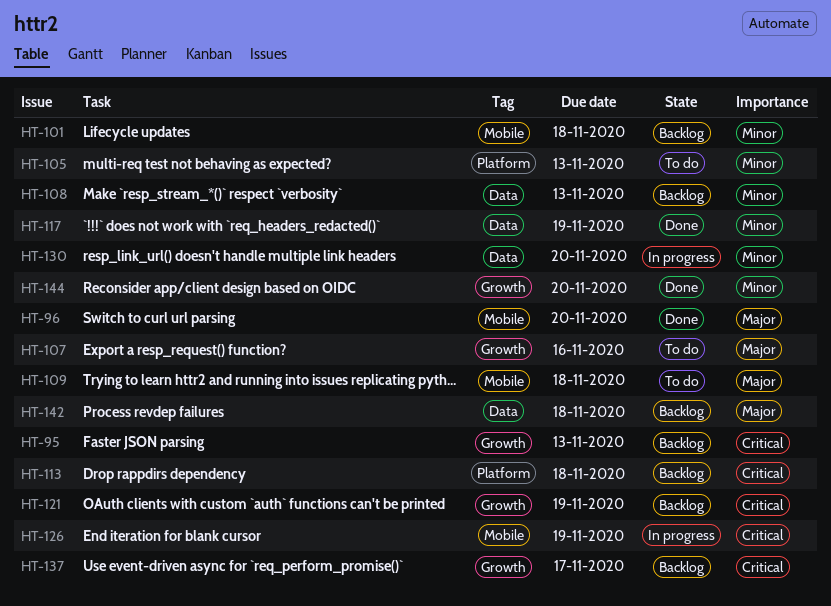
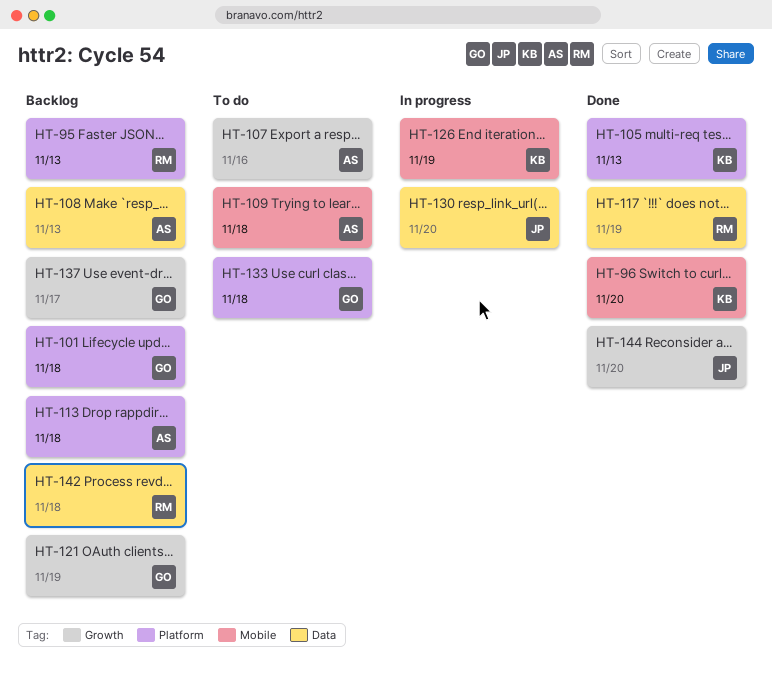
HT-95, label: Growth -> Platform
HT-101, label: Mobile -> Platform
HT-105, status: To do -> Done
HT-133: none -> present

